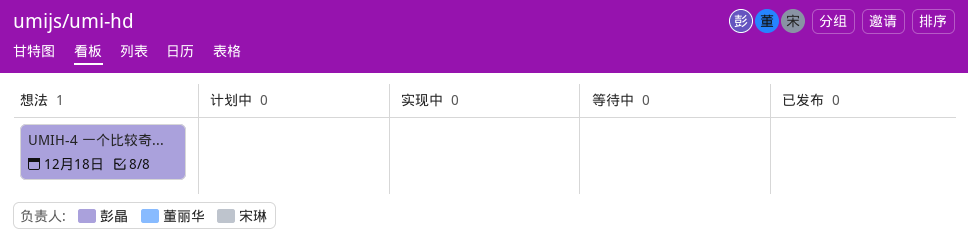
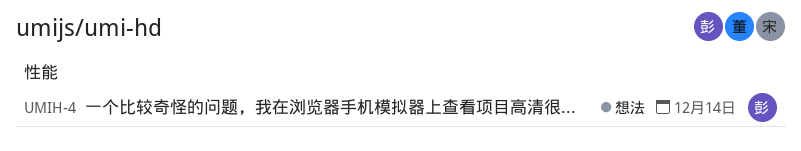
UMIH-4, due: Dec 18 -> Dec 14

